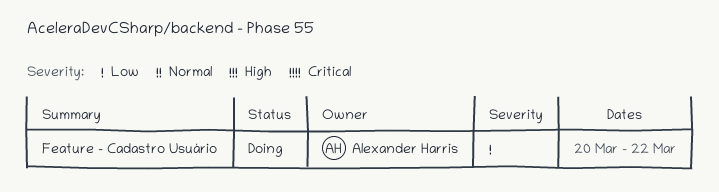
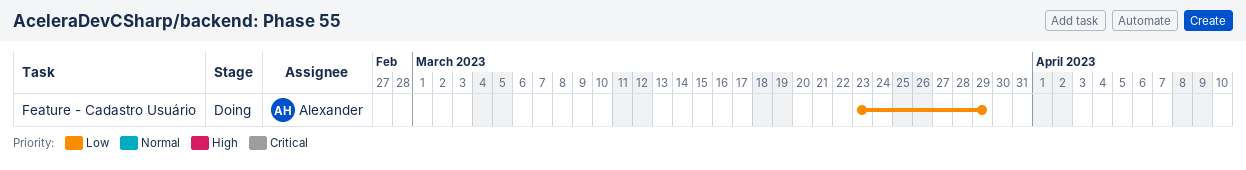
Feature - Cadastro Usuário, start: Mar 20 -> Mar 23
Feature - Cadastro Usuário, due: Mar 22 -> Mar 29

